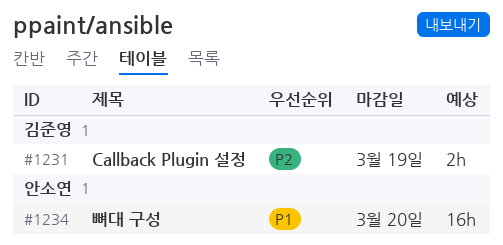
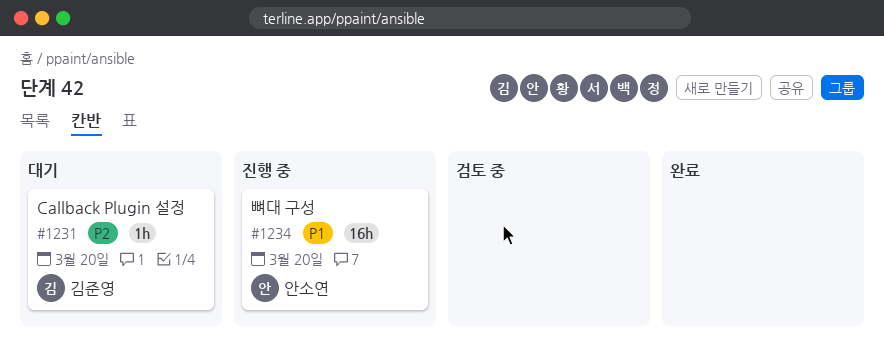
#1231, estimate: 2h -> 1h
#1231, due: Mar 19 -> Mar 20

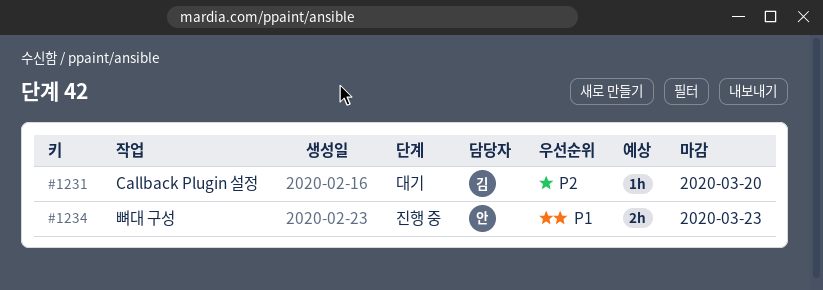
#1234, estimate: 16h -> 2h
#1234, due: Mar 20 -> Mar 23

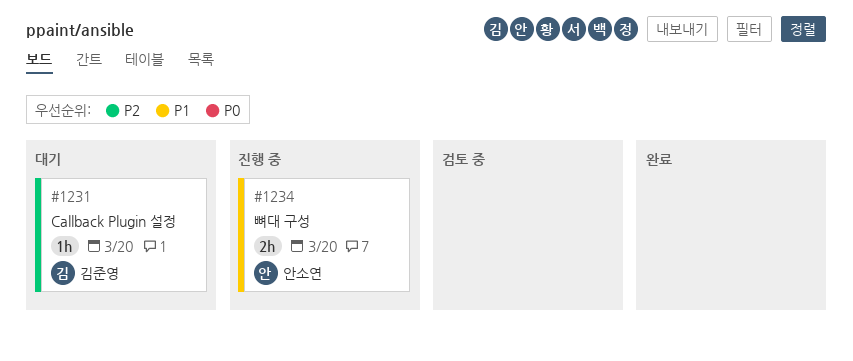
#1234, due: Mar 23 -> Mar 20

